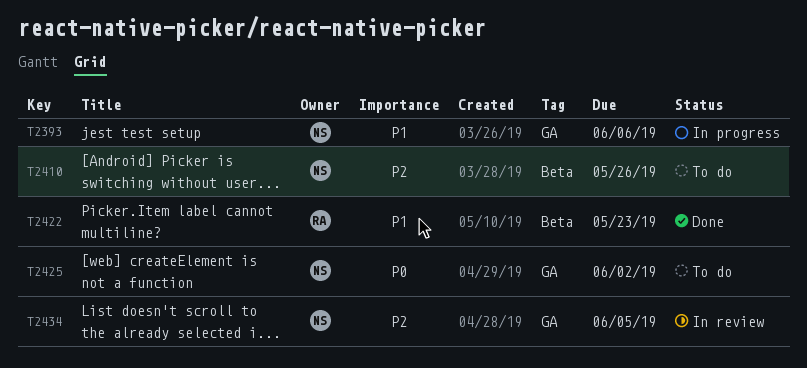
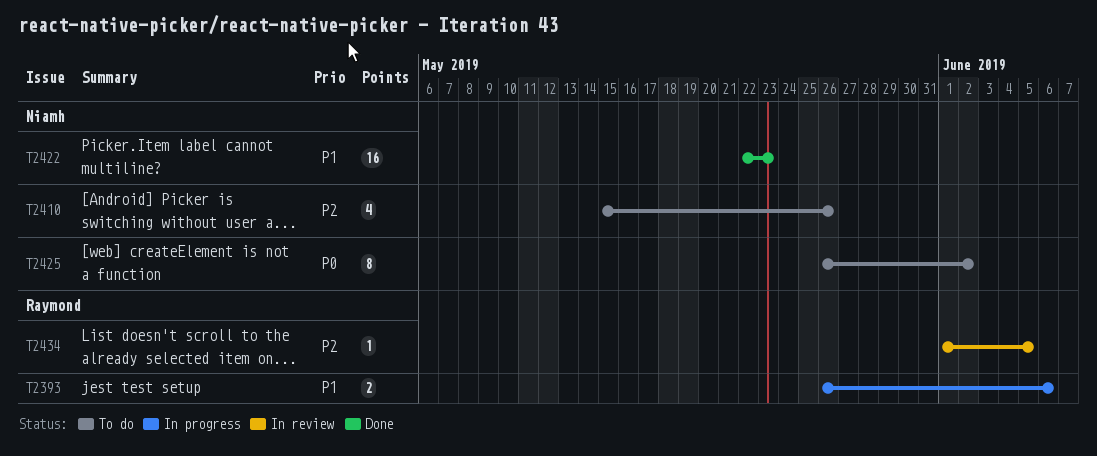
T2393, owner: Niamh -> Raymond
T2422, owner: Raymond -> Niamh
T2434, owner: Niamh -> Raymond

